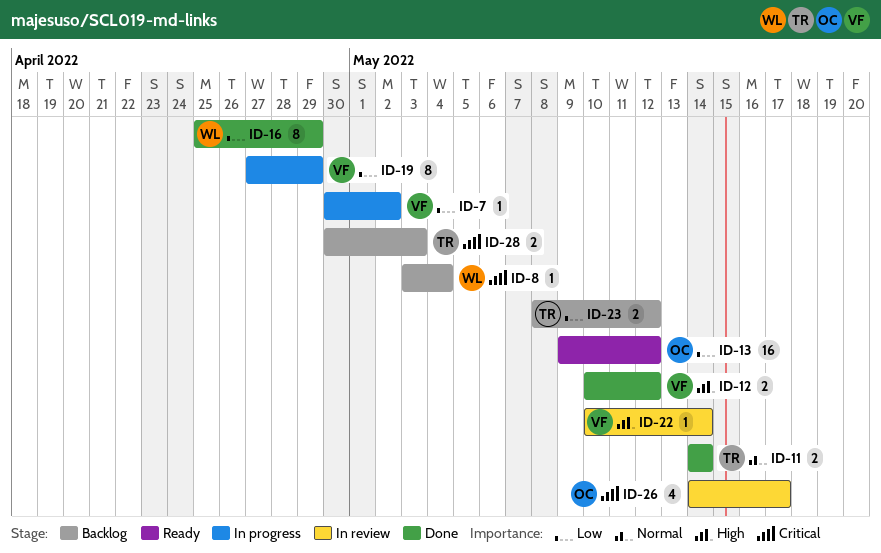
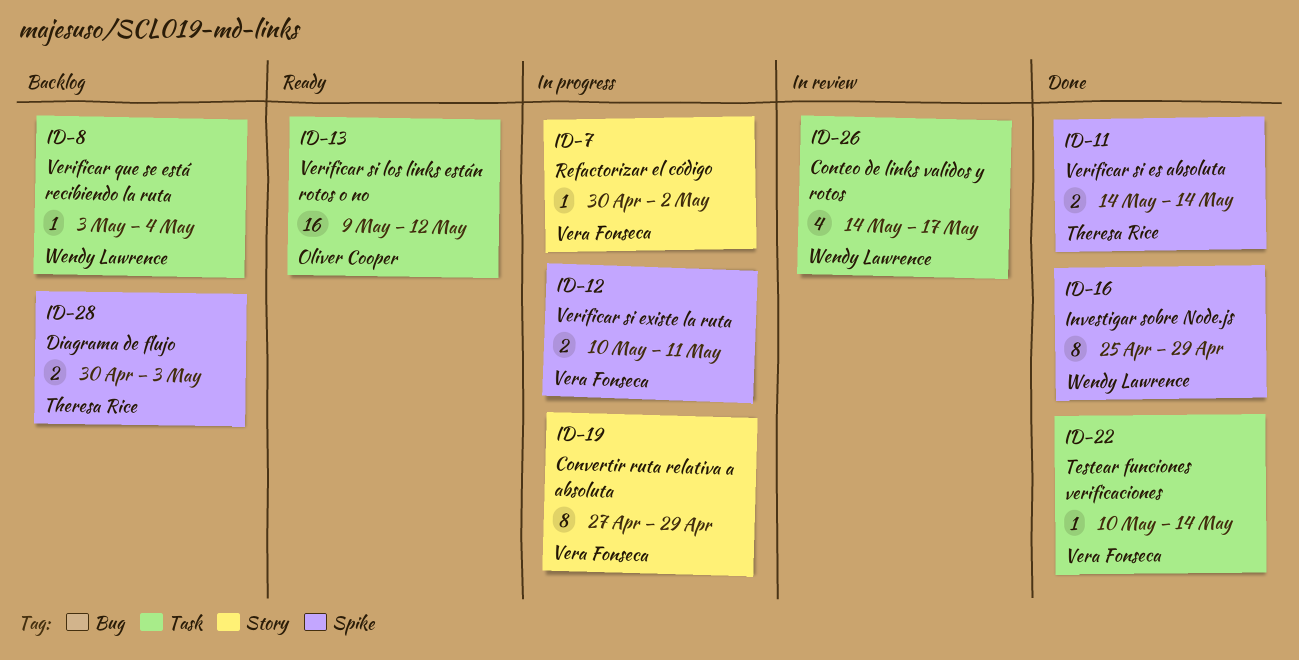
ID-12, status: Done -> In progress
ID-12, due: May 12 -> May 11
ID-22, status: In review -> Done
ID-23: present -> none
ID-26, owner: Oliver Cooper -> Wendy Lawrence

